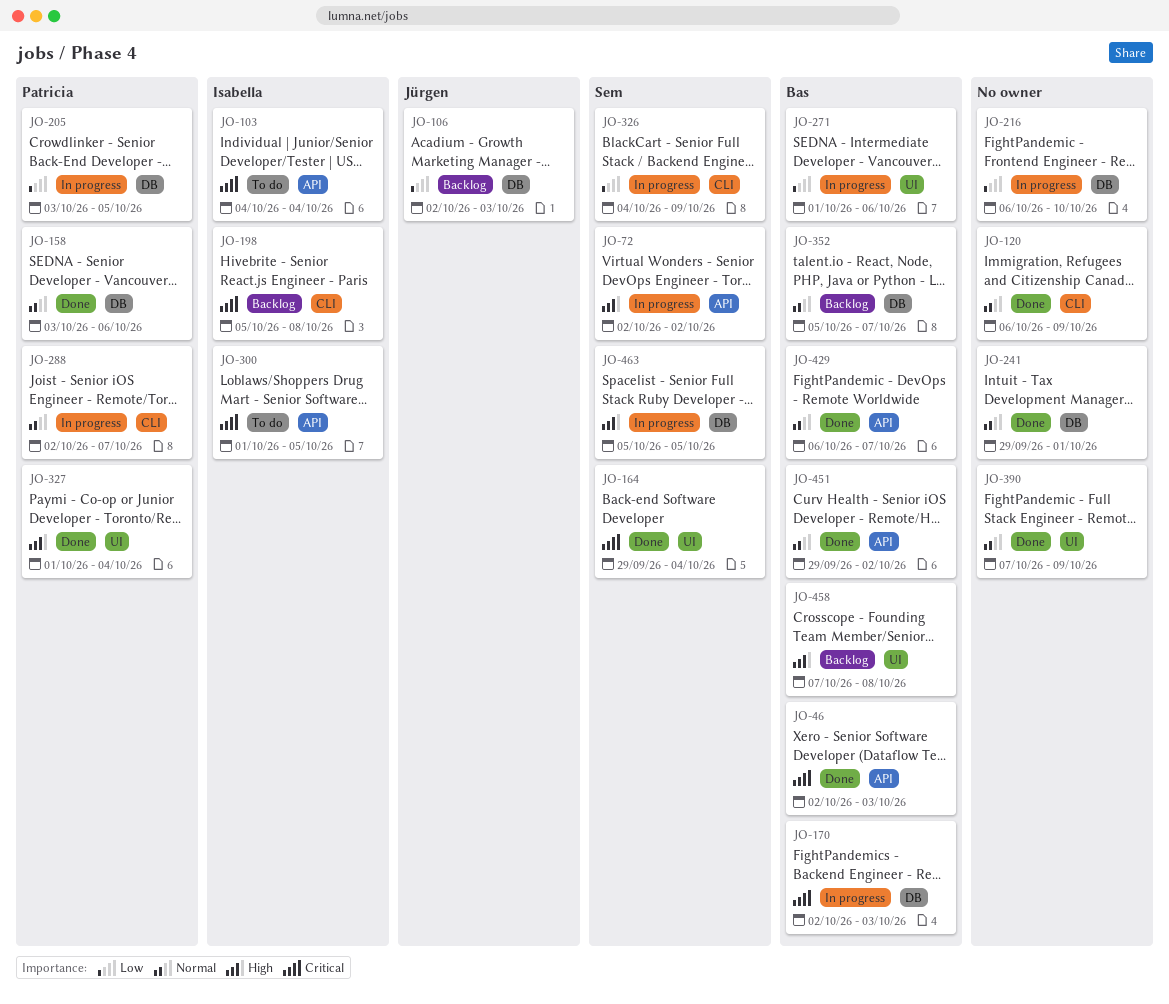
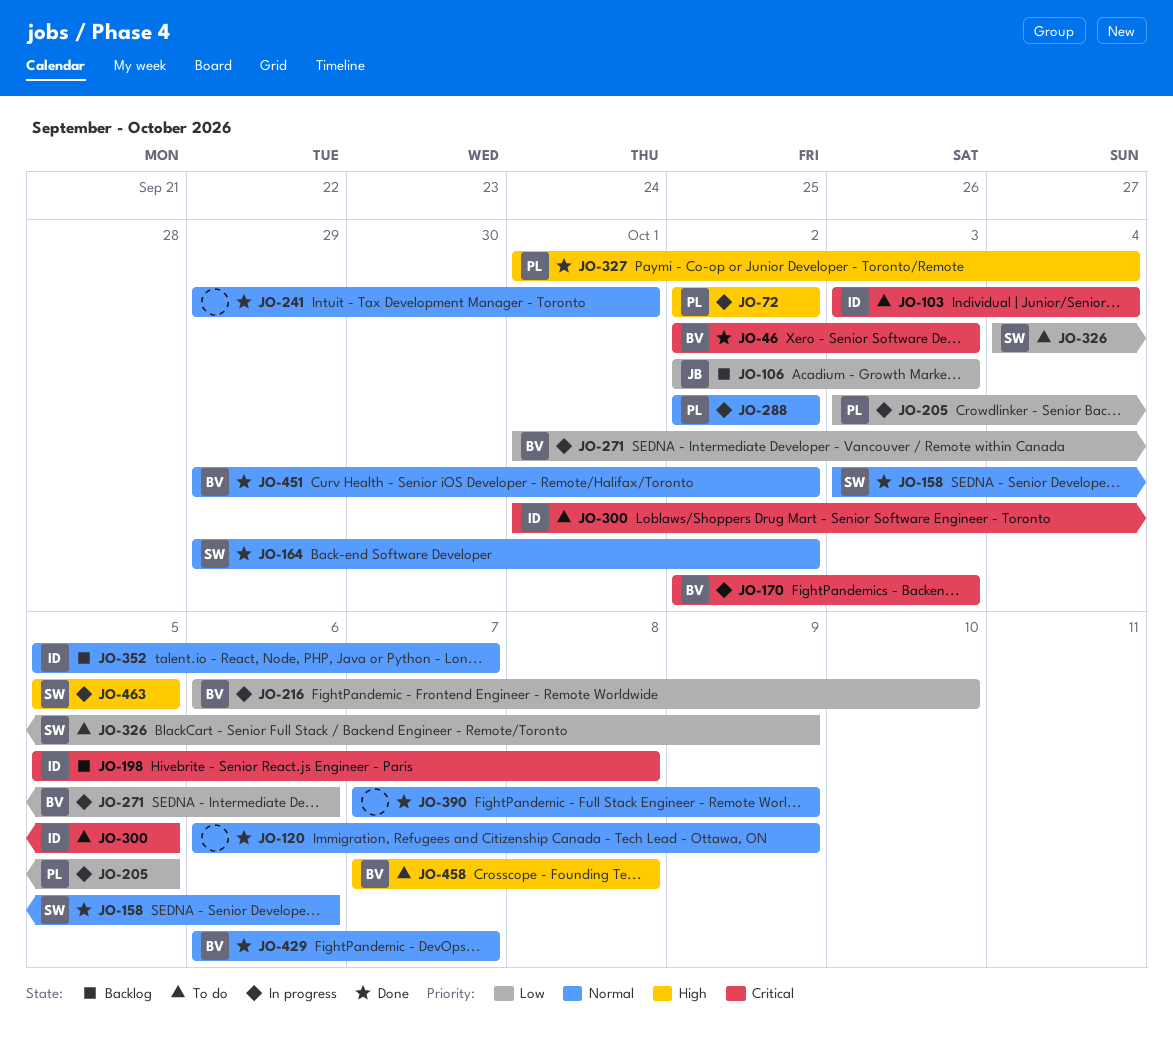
JO-72, owner: Sem -> Patricia
JO-103, start: Oct 4 -> Oct 3
JO-158, owner: Patricia -> Sem
JO-164, priority: Critical -> Normal
JO-164, due: Oct 4 -> Oct 2
JO-216, owner: none -> Bas
JO-288, due: Oct 7 -> Oct 2
JO-326, status: In progress -> To do
JO-352, owner: Bas -> Isabella
JO-458, status: Backlog -> To do

